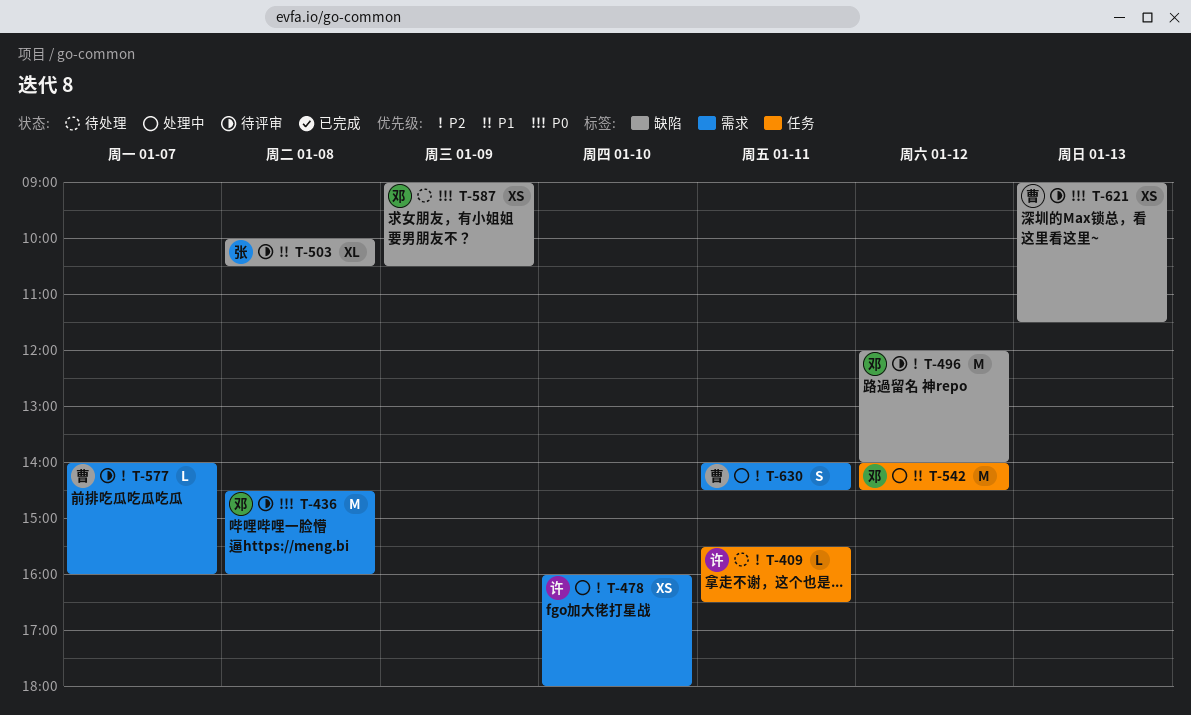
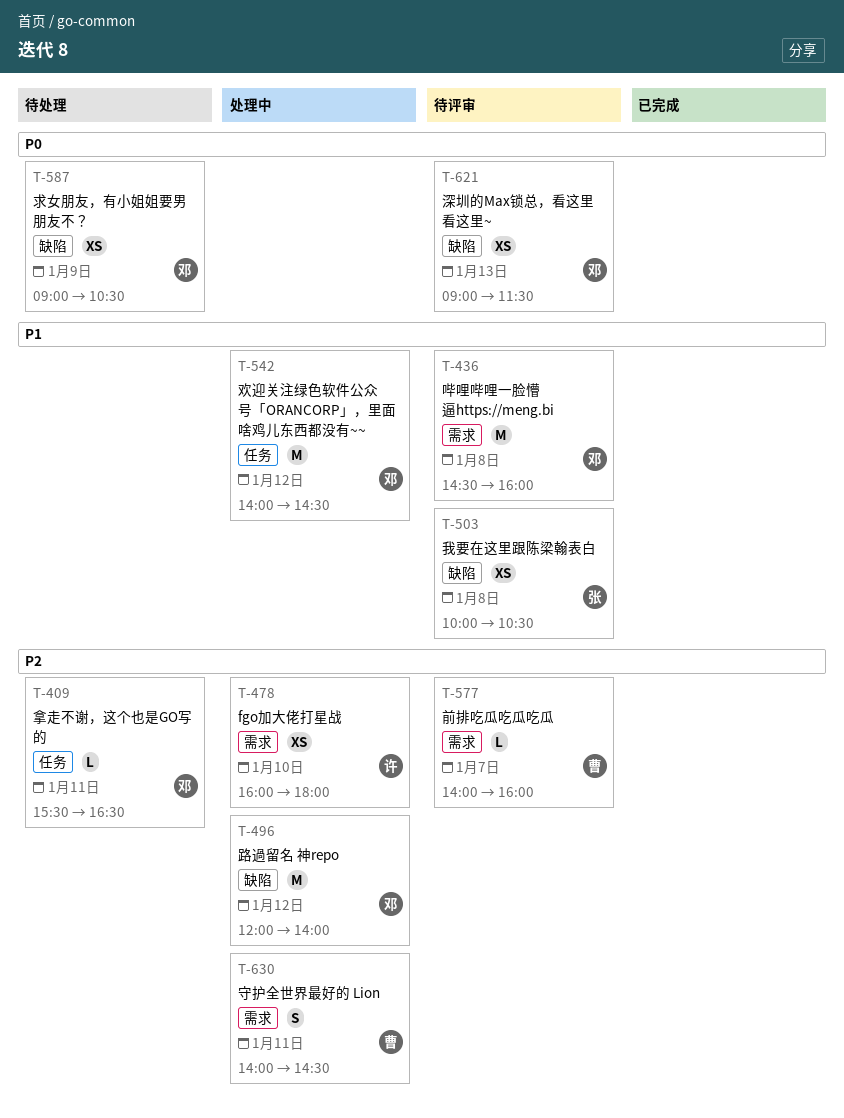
T-409, owner: 许 -> 邓
T-436, priority: P0 -> P1
T-496, status: 待评审 -> 处理中
T-503, estimate: XL -> XS
T-621, owner: 曹 -> 邓

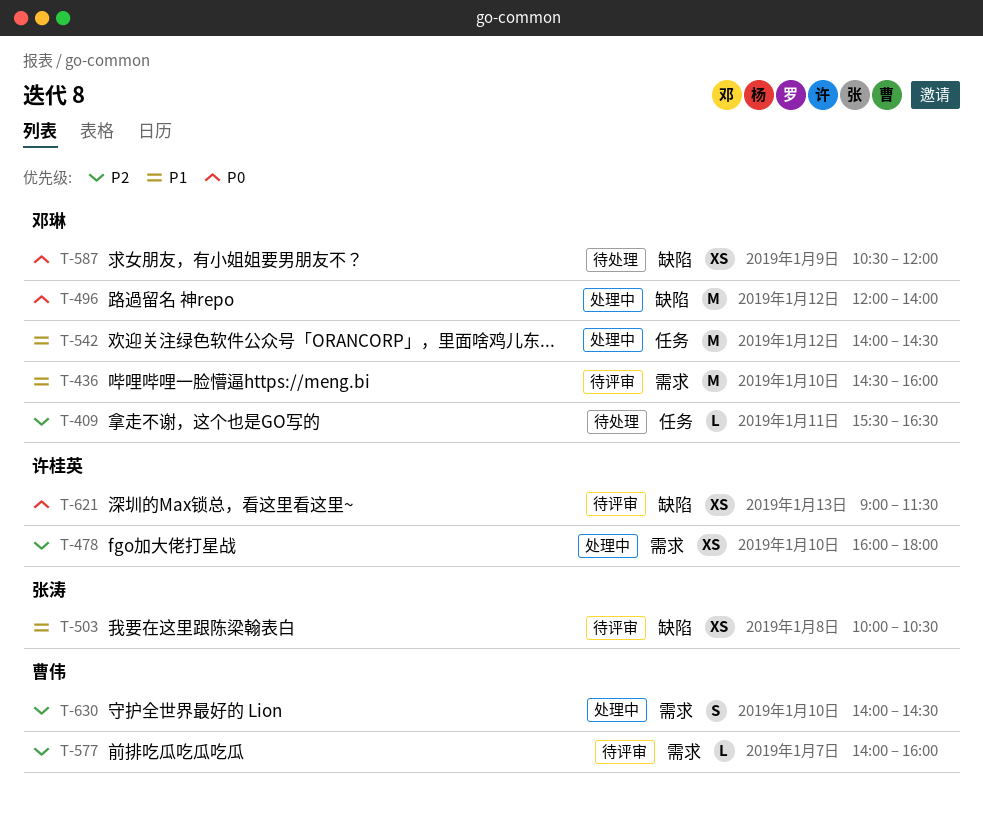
T-436, day: Jan 8 -> Jan 10
T-496, priority: P2 -> P0
T-587, begins: 09:00 -> 10:30
T-587, ends: 10:30 -> 12:00
T-621, owner: 邓琳 -> 许桂英
T-630, day: Jan 11 -> Jan 10

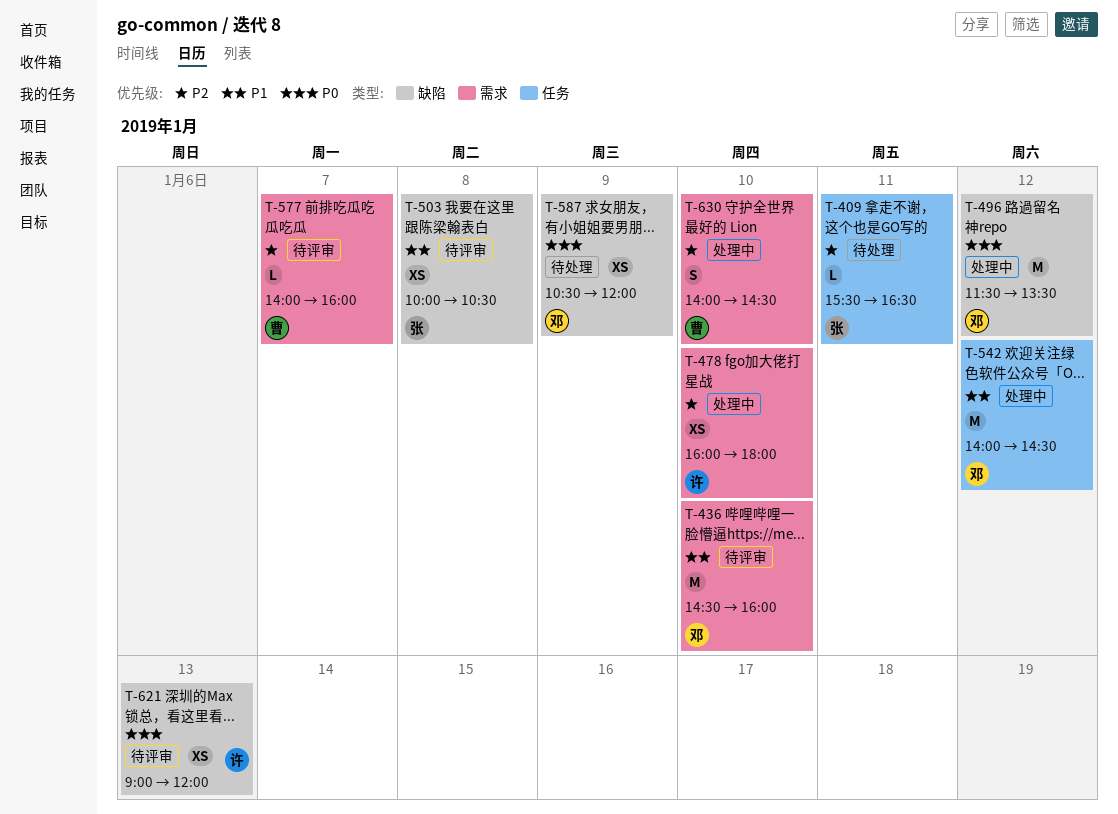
T-409, owner: 邓琳 -> 张涛
T-496, begins: 12:00 -> 11:30
T-496, ends: 14:00 -> 13:30
T-621, ends: 11:30 -> 12:00

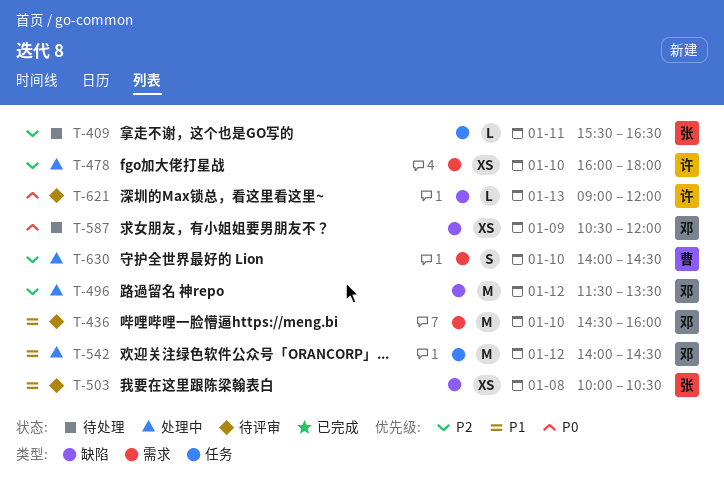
T-496, priority: P0 -> P2
T-577: present -> none
T-621, estimate: XS -> L

